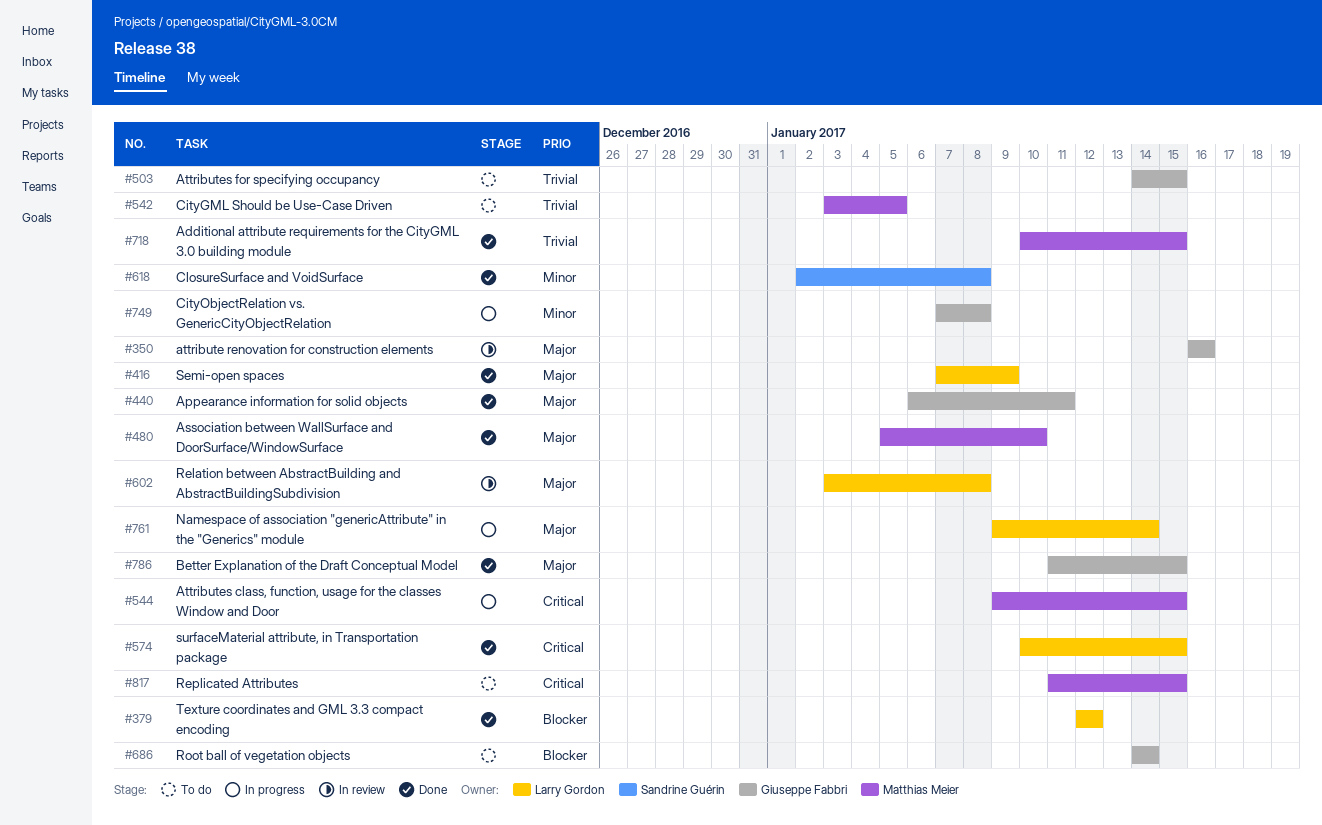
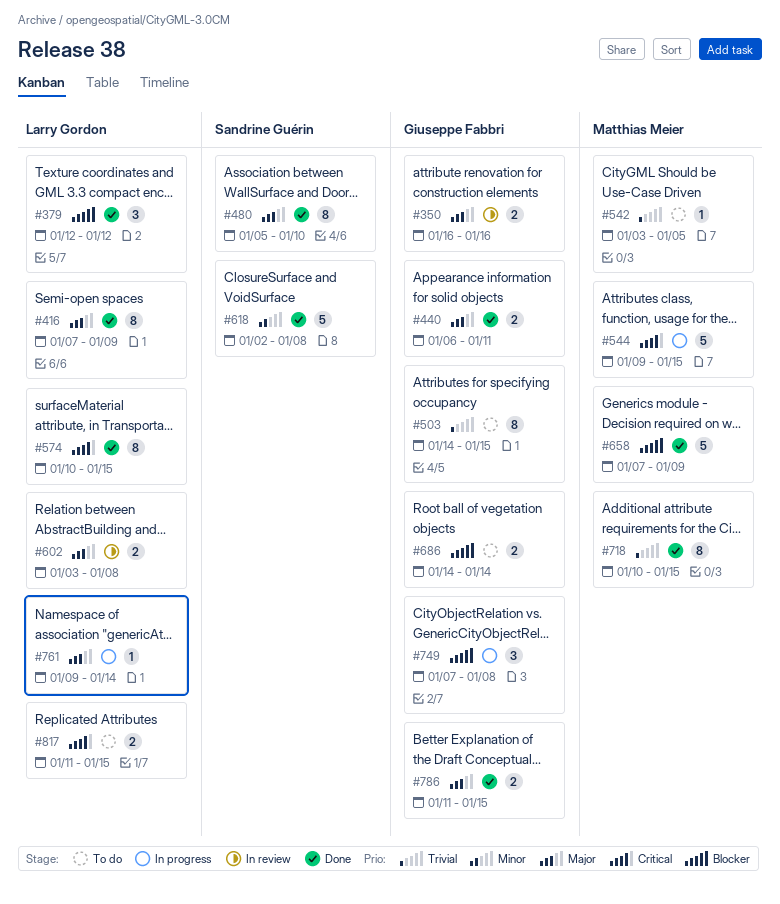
#480, owner: Matthias Meier -> Sandrine Guérin
#658: none -> present
#749, priority: Minor -> Blocker
#817, owner: Matthias Meier -> Larry Gordon

